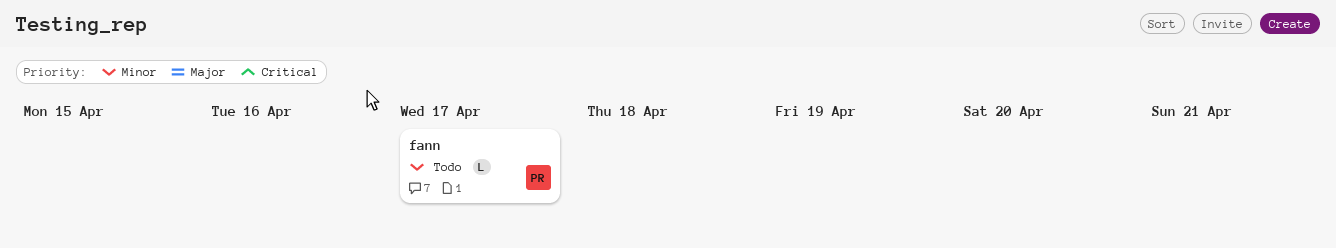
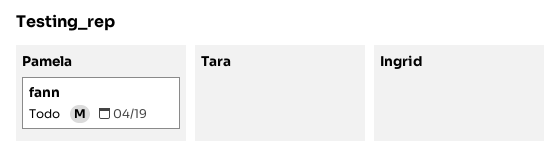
fann, estimate: L -> M
fann, due: Apr 17 -> Apr 19

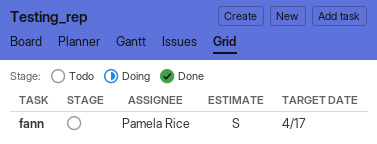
fann, estimate: M -> S
fann, due: Apr 19 -> Apr 17

